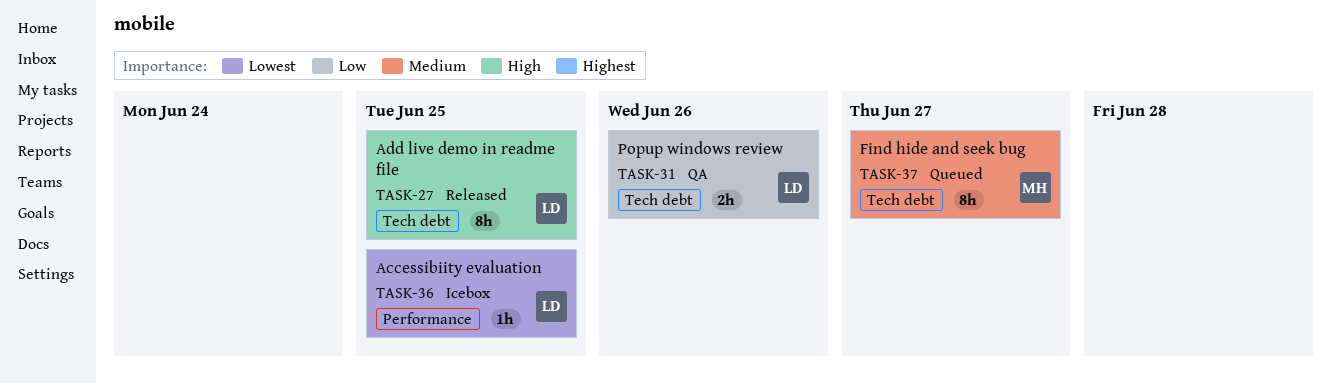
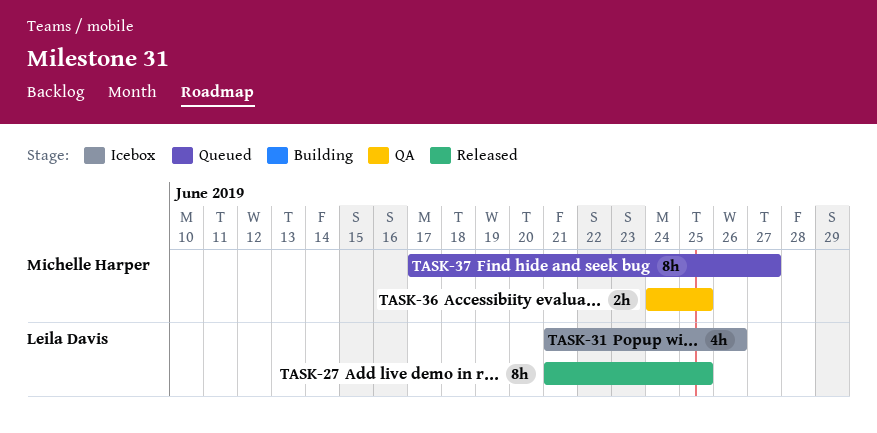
TASK-31, status: QA -> Icebox
TASK-31, estimate: 2h -> 4h
TASK-36, status: Icebox -> QA
TASK-36, owner: Leila Davis -> Michelle Harper
TASK-36, estimate: 1h -> 2h

